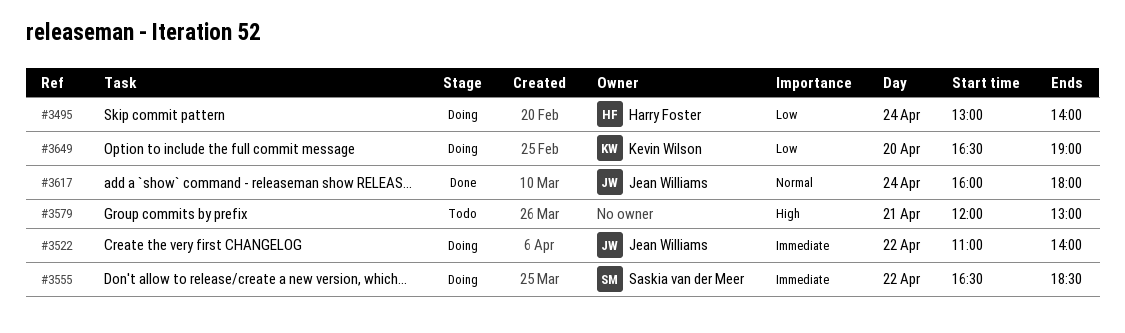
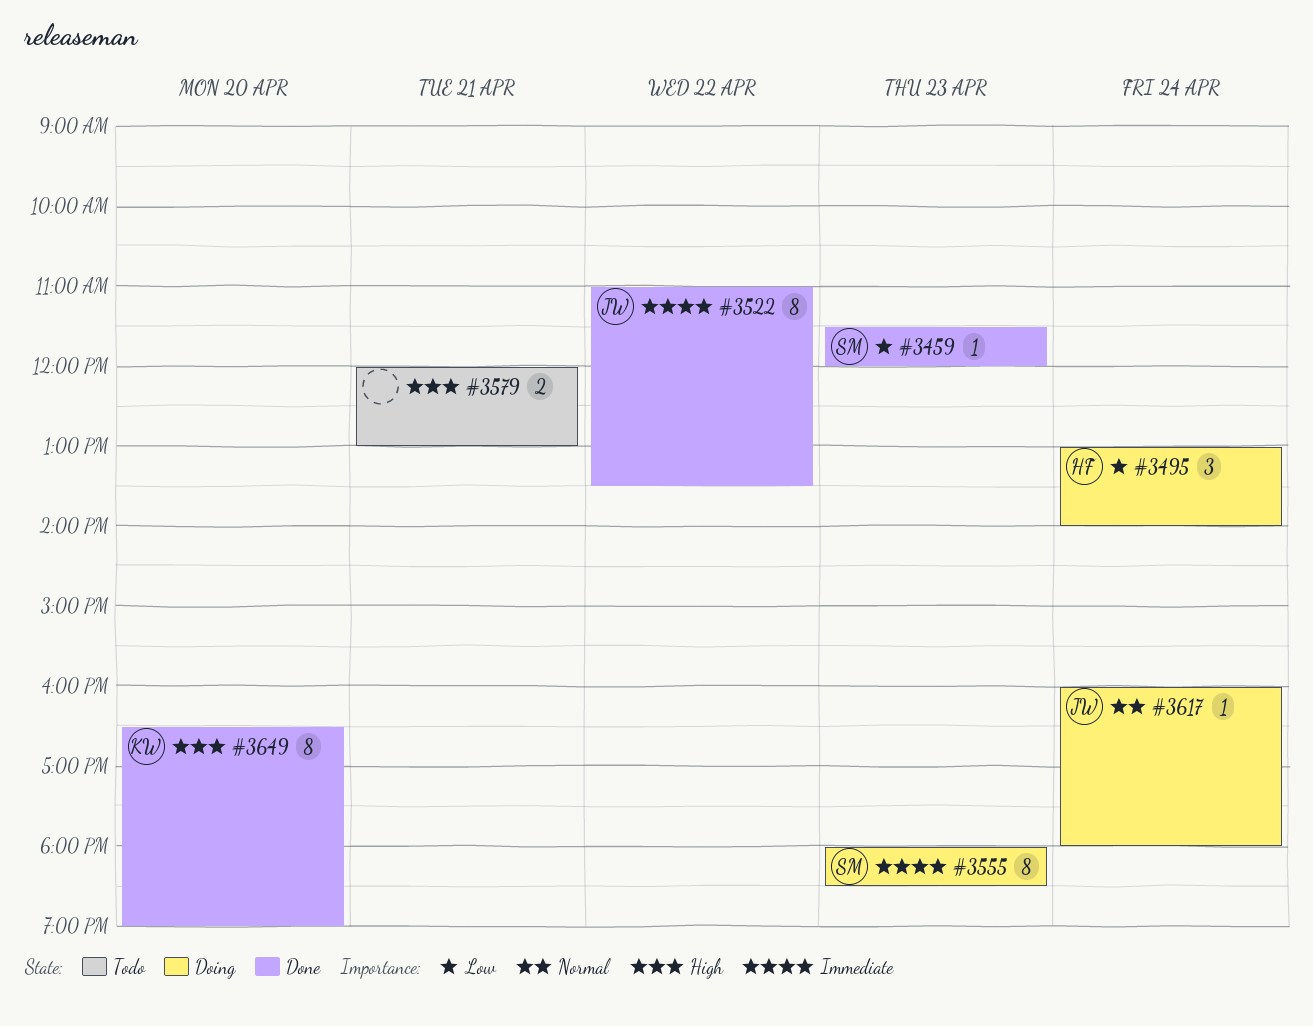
#3459: none -> present
#3522, status: Doing -> Done
#3522, ends: 14:00 -> 13:30
#3555, day: Apr 22 -> Apr 23
#3555, begins: 16:30 -> 18:00
#3617, status: Done -> Doing
#3649, status: Doing -> Done
#3649, priority: Low -> High

